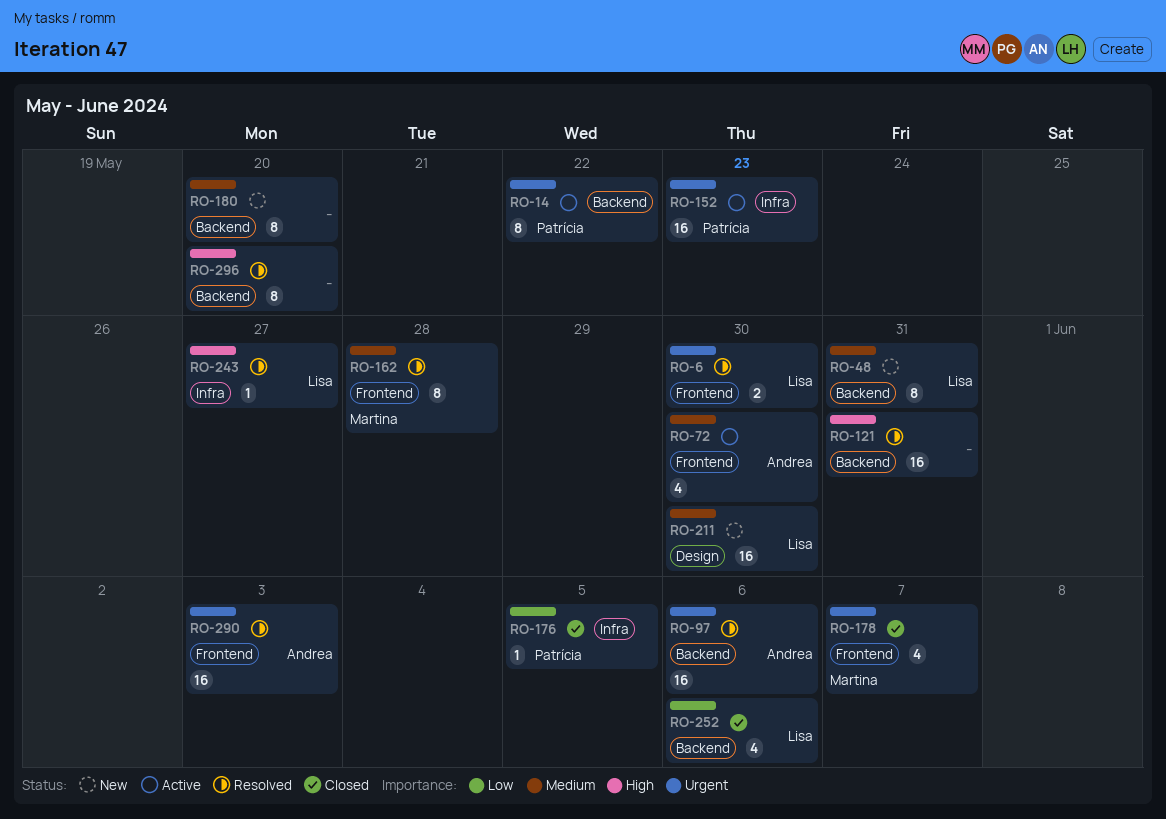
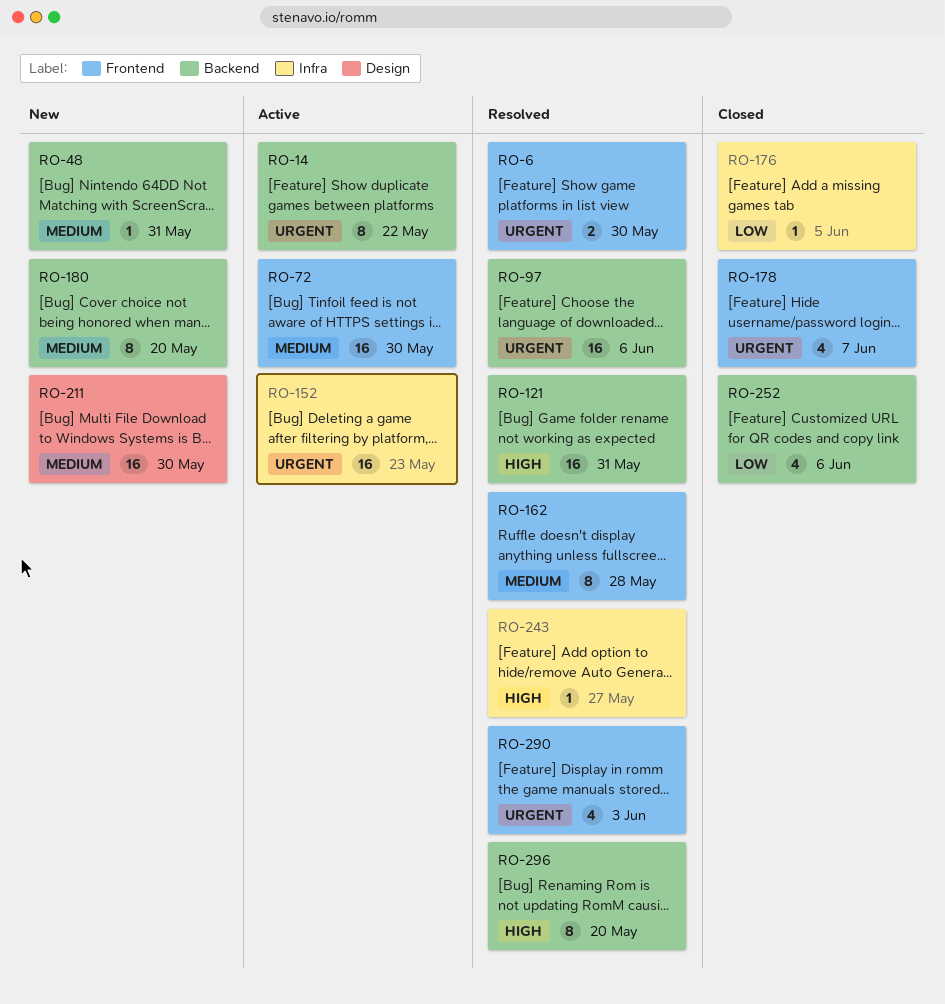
RO-48, estimate: 8 -> 1
RO-72, estimate: 4 -> 16
RO-290, estimate: 16 -> 4

